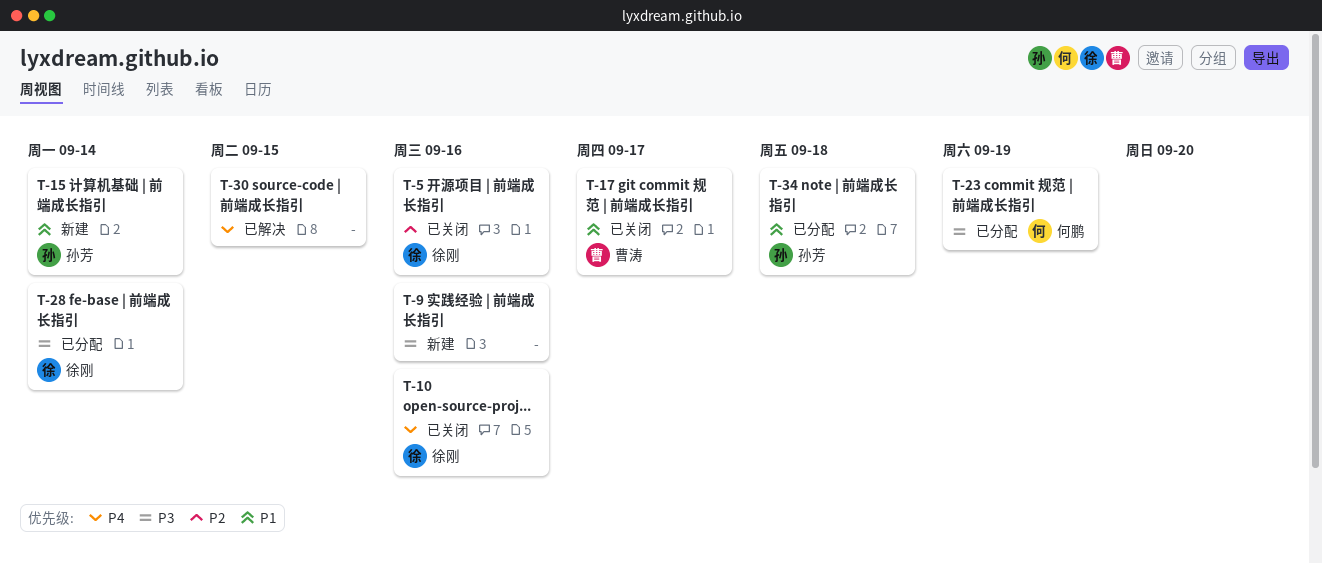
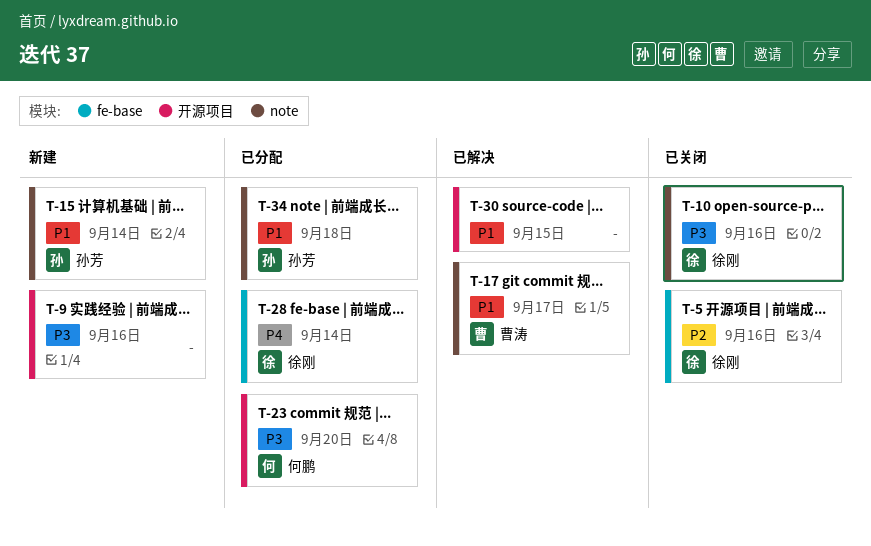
T-10, priority: P4 -> P3
T-17, status: 已关闭 -> 已解决
T-23, due: Sep 19 -> Sep 20
T-28, priority: P3 -> P4
T-30, priority: P4 -> P1

